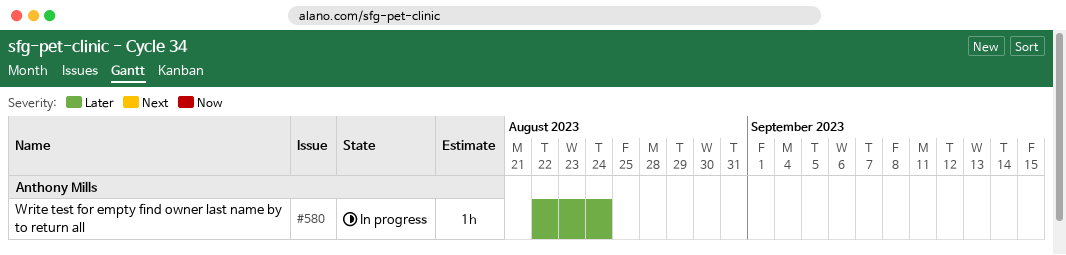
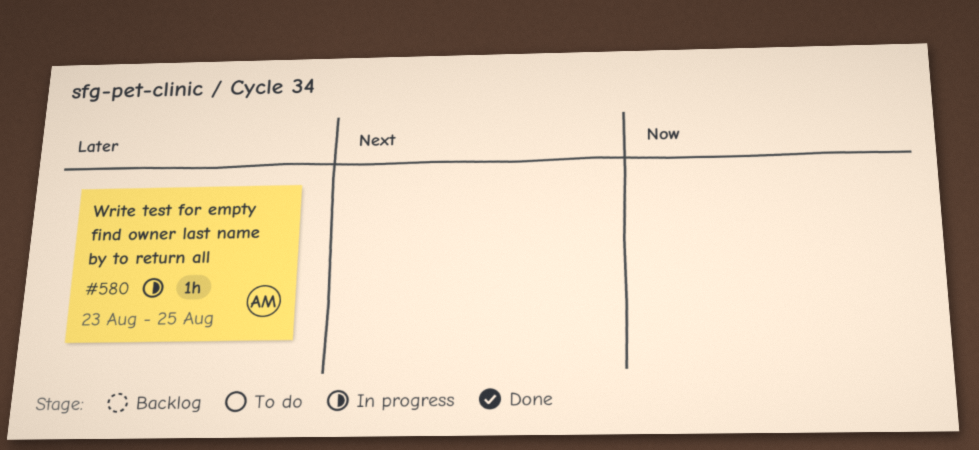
#580, start: Aug 22 -> Aug 23
#580, due: Aug 24 -> Aug 25

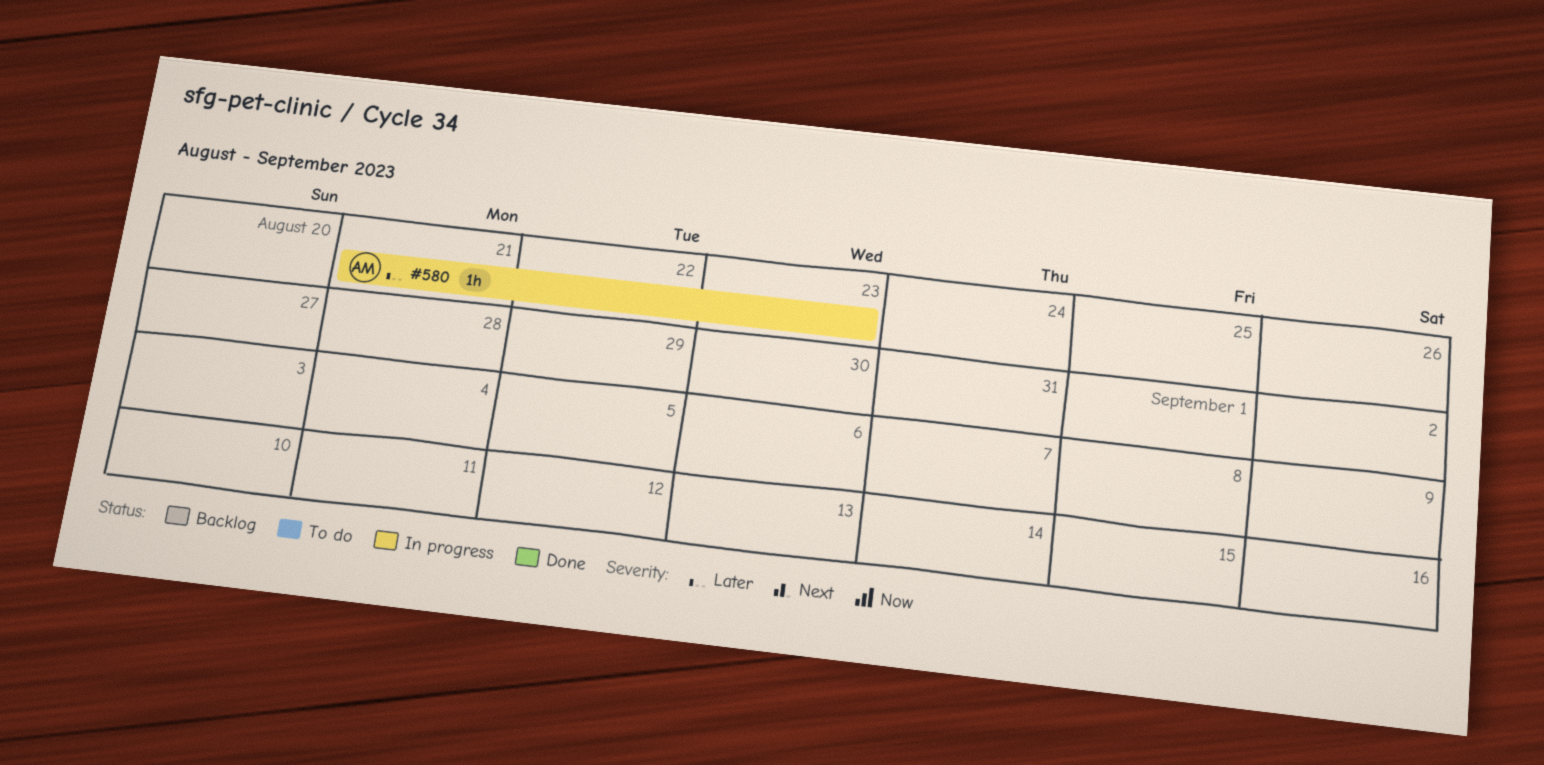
#580, start: Aug 23 -> Aug 21
#580, due: Aug 25 -> Aug 23

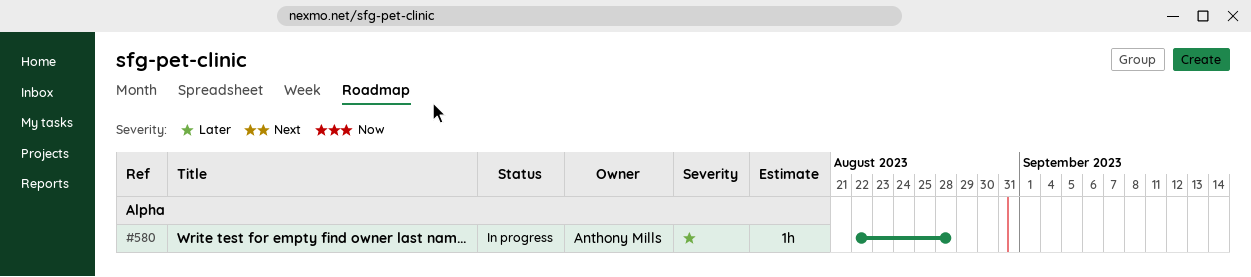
#580, start: Aug 21 -> Aug 22
#580, due: Aug 23 -> Aug 28

